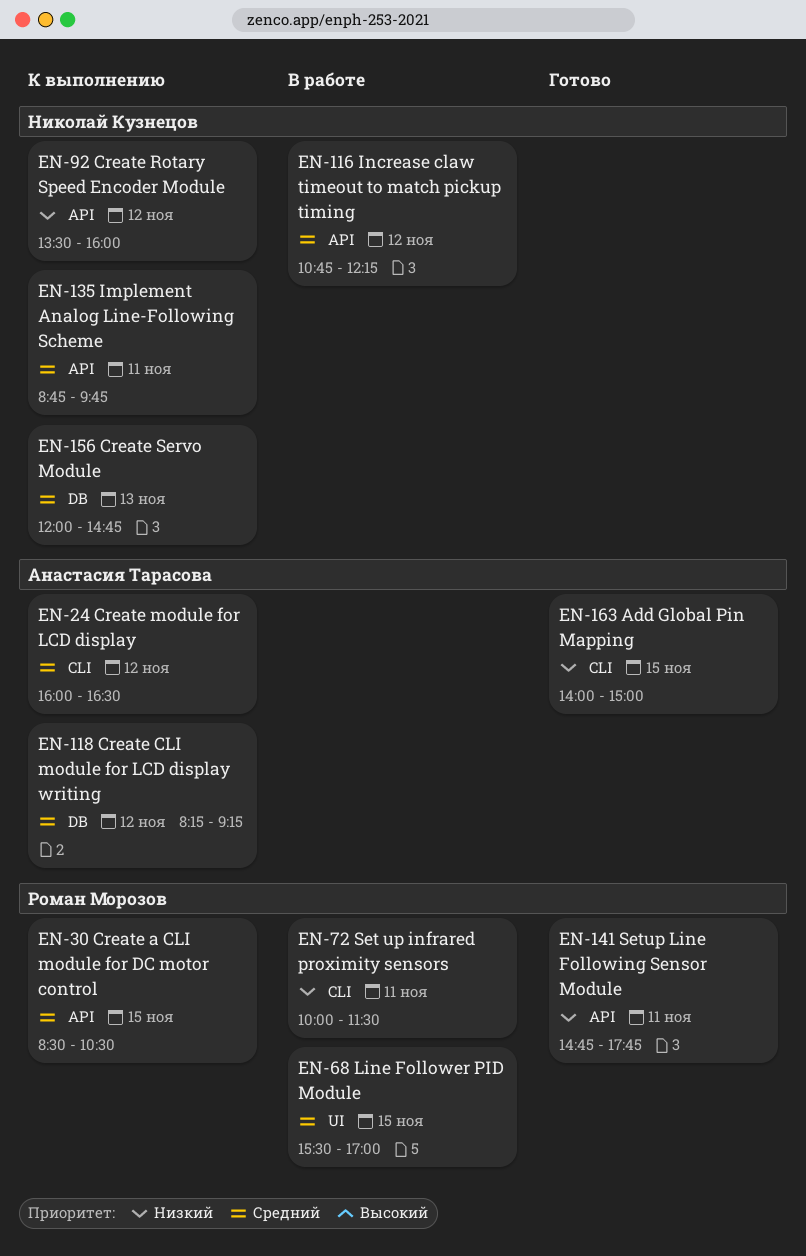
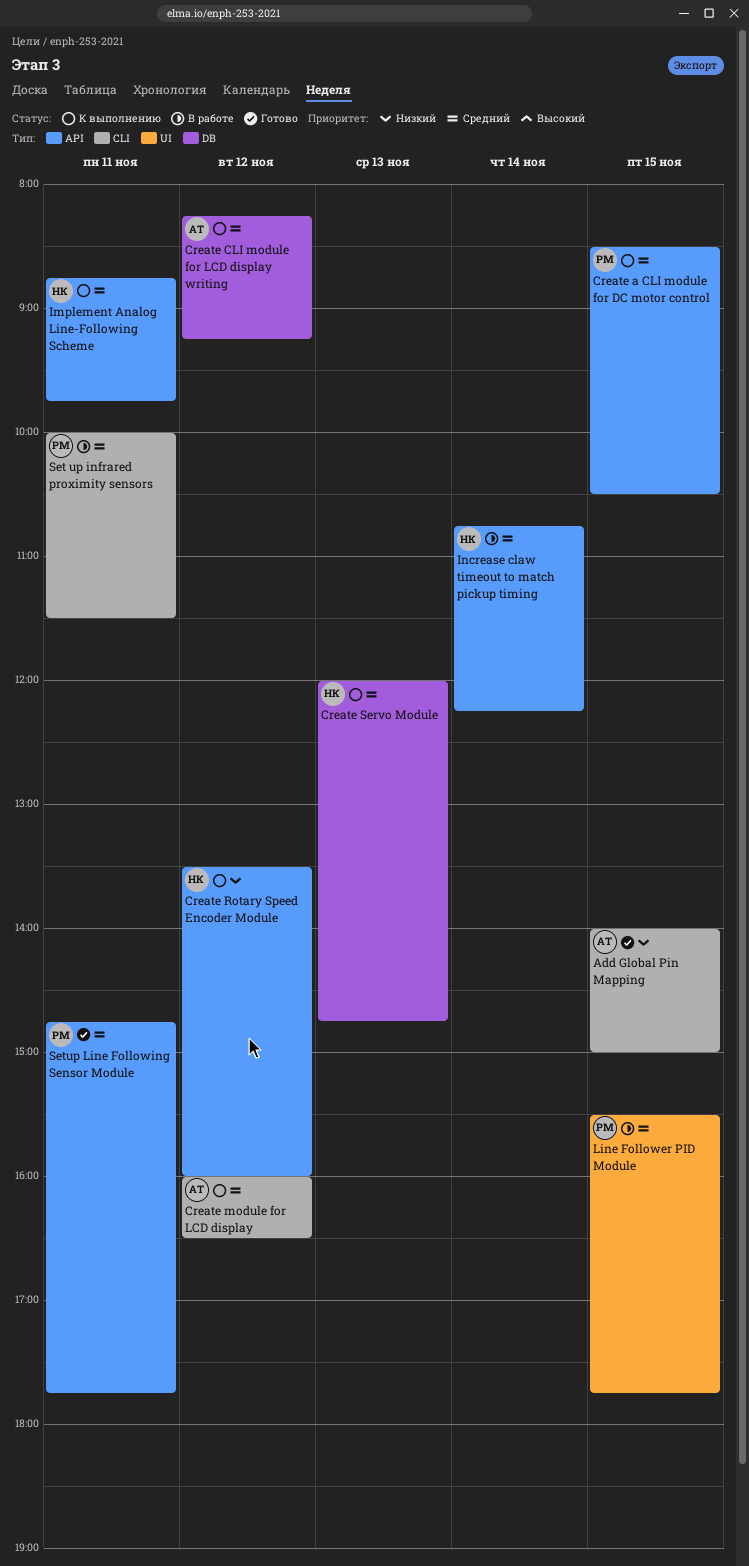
Increase claw timeout to match pickup timing, day: Nov 12 -> Nov 14
Line Follower PID Module, ends: 17:00 -> 17:45
Set up infrared proximity sensors, priority: Низкий -> Средний
Setup Line Following Sensor Module, priority: Низкий -> Средний

